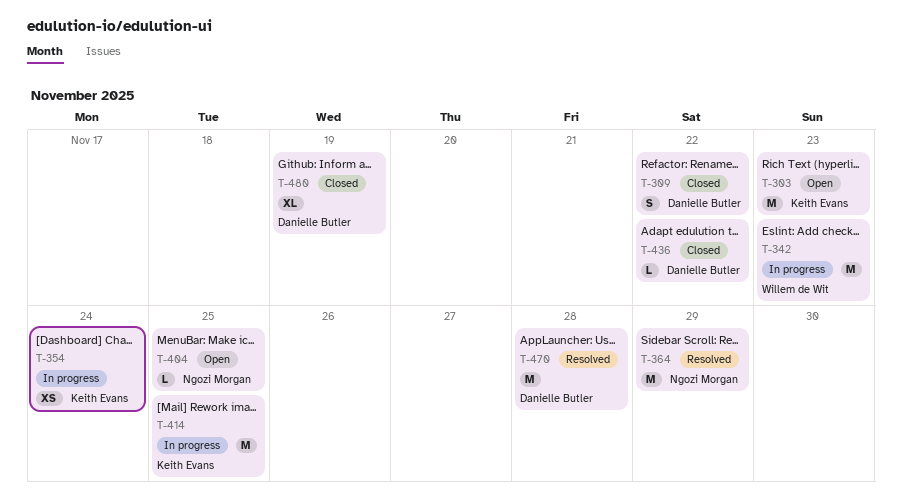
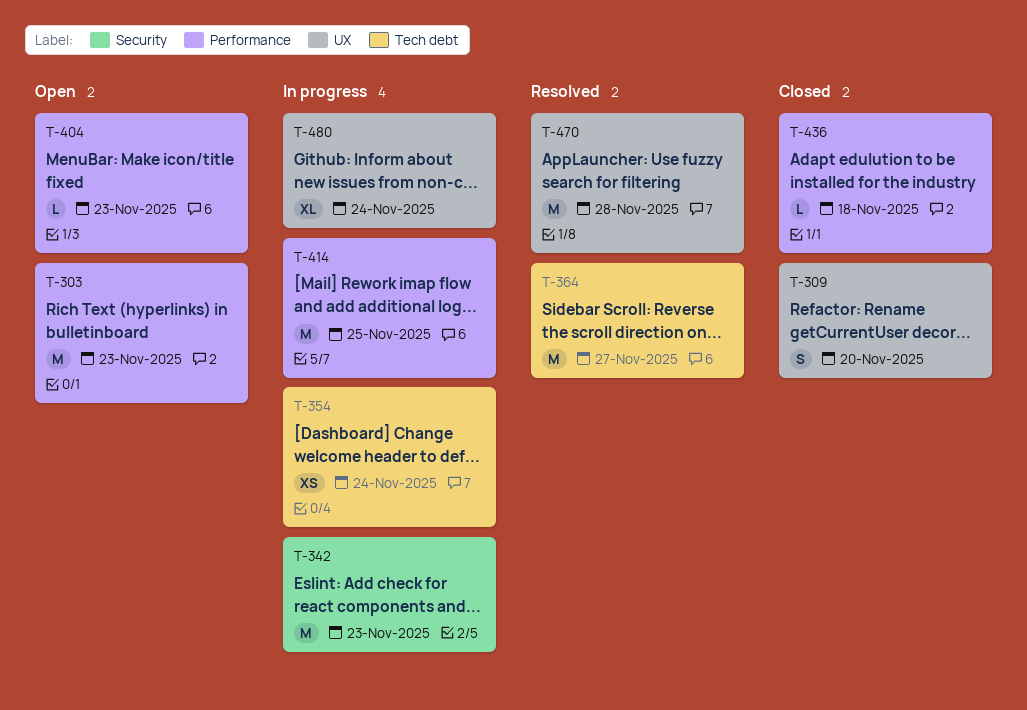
T-309, due: Nov 22 -> Nov 20
T-364, due: Nov 29 -> Nov 27
T-404, due: Nov 25 -> Nov 23
T-436, due: Nov 22 -> Nov 18
T-480, status: Closed -> In progress
T-480, due: Nov 19 -> Nov 24

